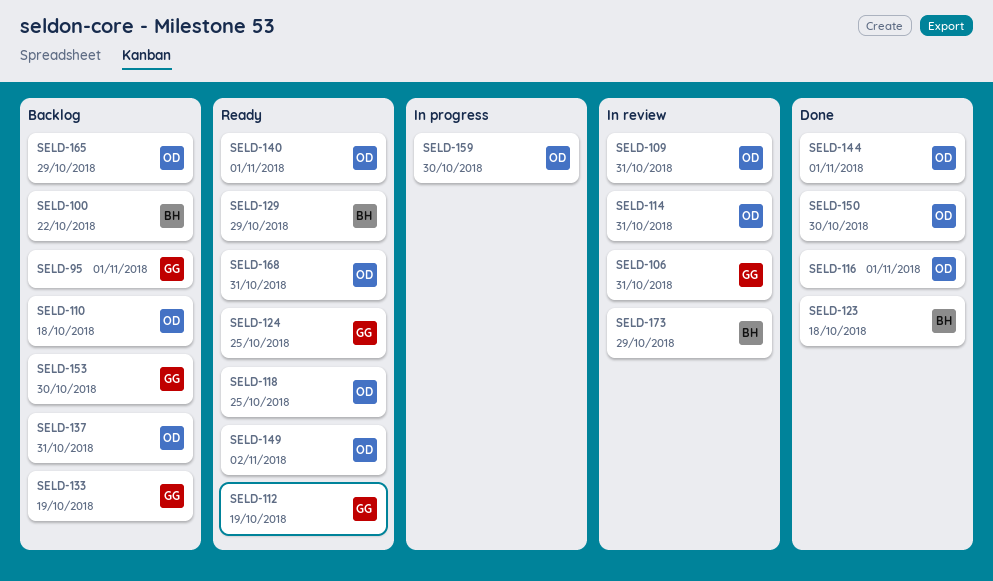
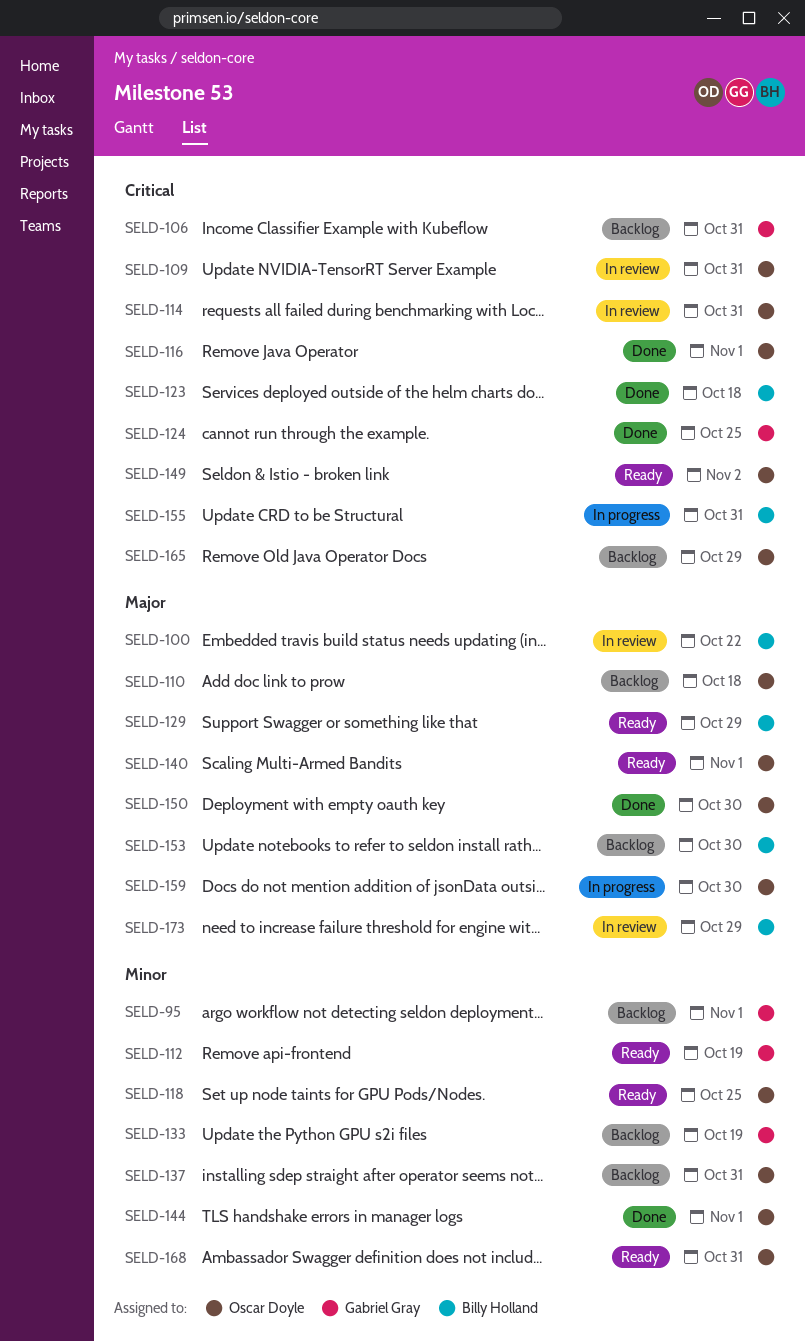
SELD-100, status: Backlog -> In review
SELD-106, status: In review -> Backlog
SELD-124, status: Ready -> Done
SELD-153, owner: Gabriel Gray -> Billy Holland
SELD-155: none -> present

